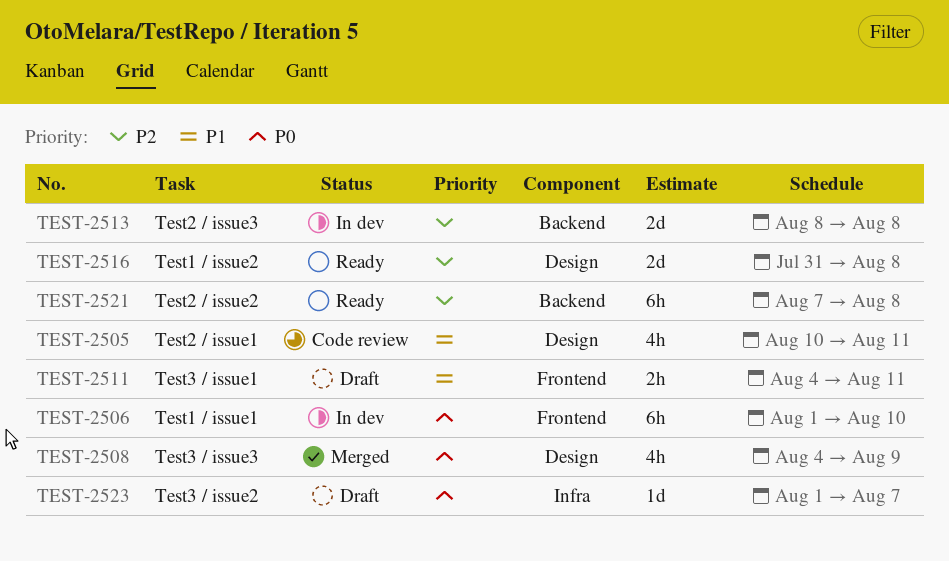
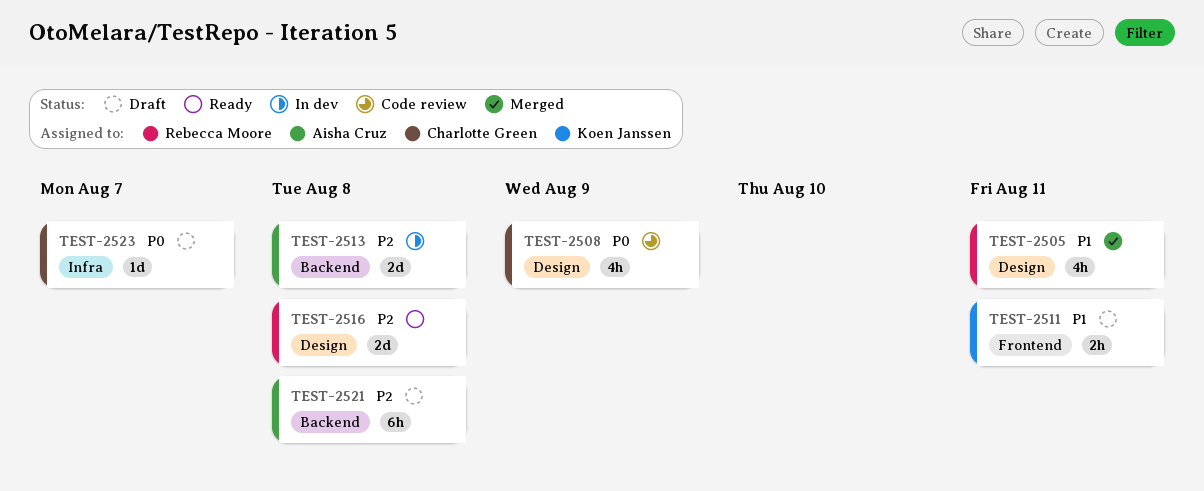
TEST-2505, status: Code review -> Merged
TEST-2506: present -> none
TEST-2508, status: Merged -> Code review
TEST-2521, status: Ready -> Draft

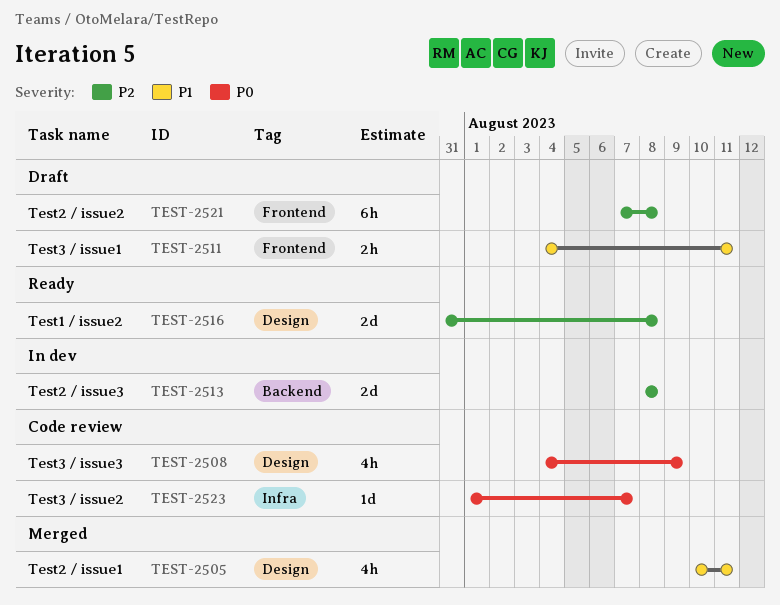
TEST-2521, label: Backend -> Frontend
TEST-2523, status: Draft -> Code review

